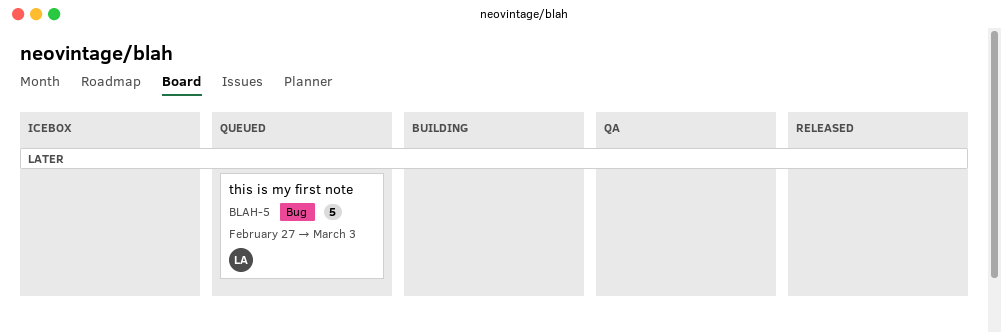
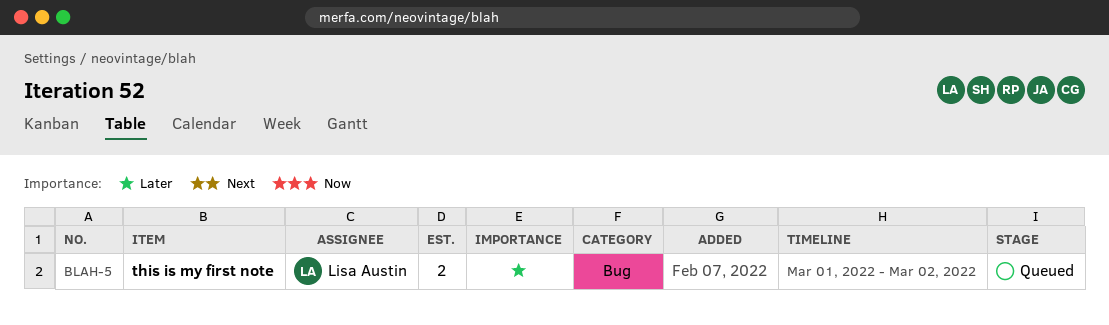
BLAH-5, estimate: 5 -> 2
BLAH-5, start: Feb 27 -> Mar 1
BLAH-5, due: Mar 3 -> Mar 2

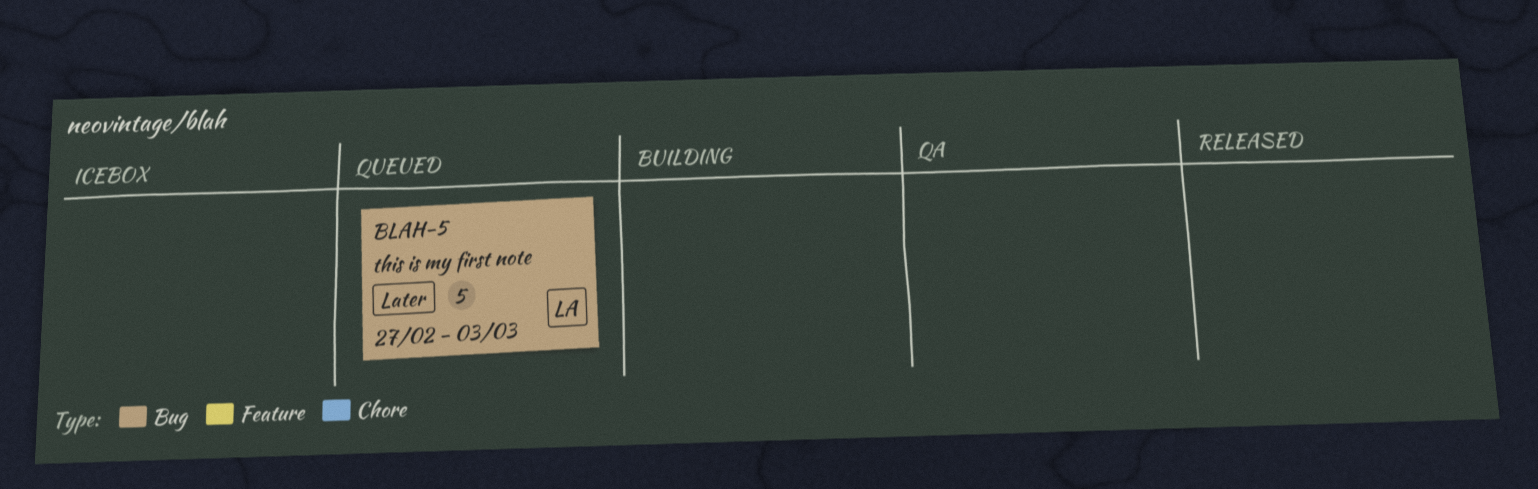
BLAH-5, estimate: 2 -> 5
BLAH-5, start: Mar 1 -> Feb 27
BLAH-5, due: Mar 2 -> Mar 3

